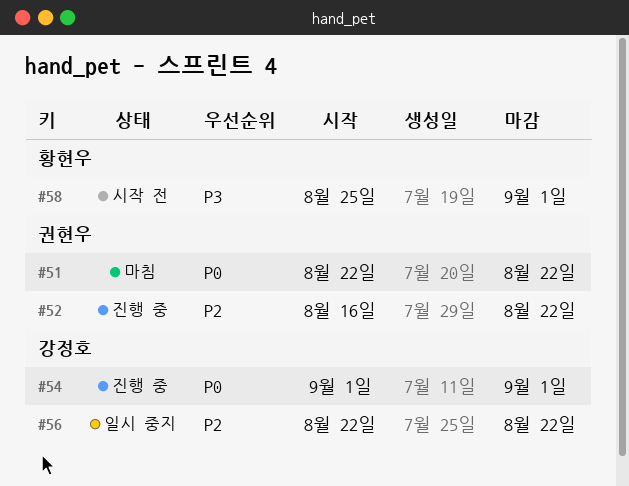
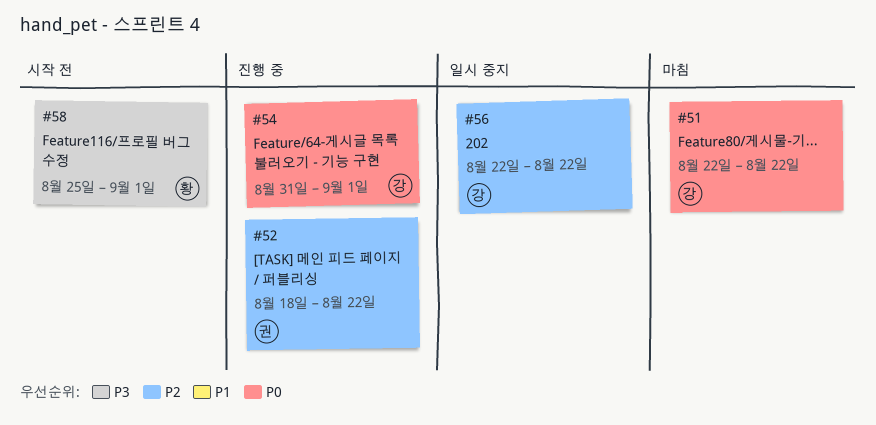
#51, owner: 권현우 -> 강정호
#52, start: Aug 16 -> Aug 18
#54, start: Sep 1 -> Aug 31

